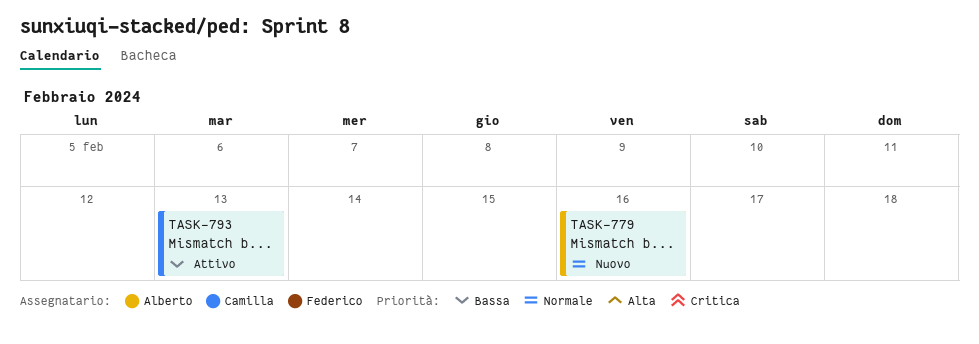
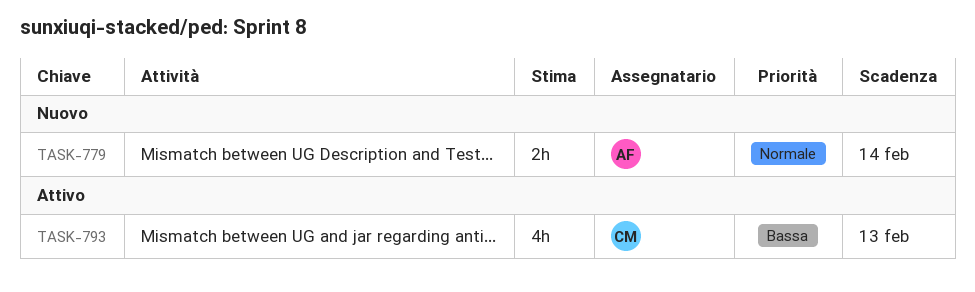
TASK-779, due: Feb 16 -> Feb 14

